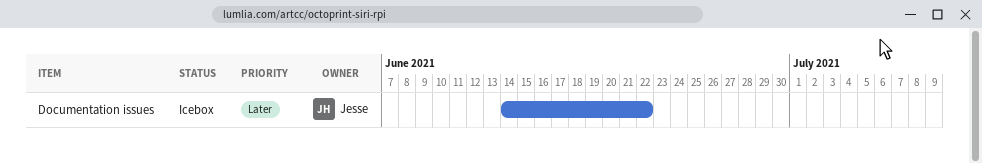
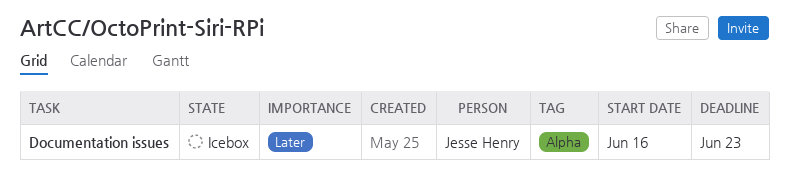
Documentation issues, start: Jun 14 -> Jun 16
Documentation issues, due: Jun 22 -> Jun 23

